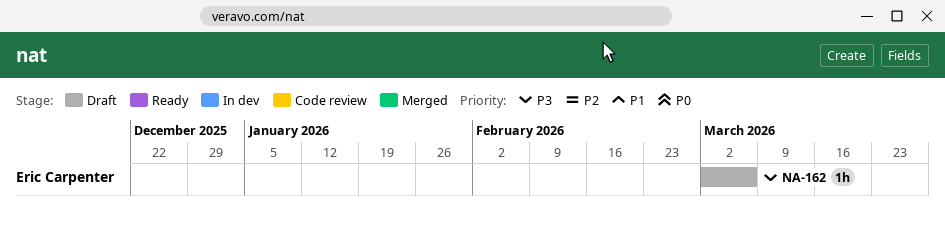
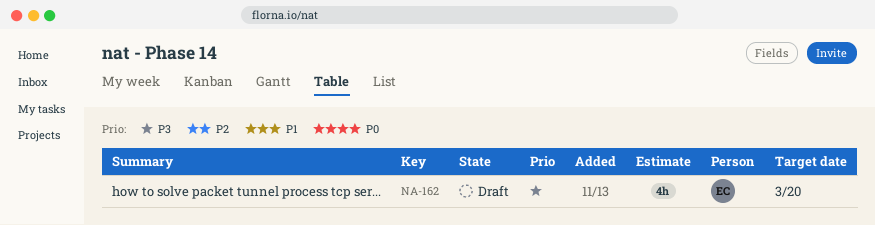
NA-162, estimate: 1h -> 4h
NA-162, due: Mar 6 -> Mar 20

